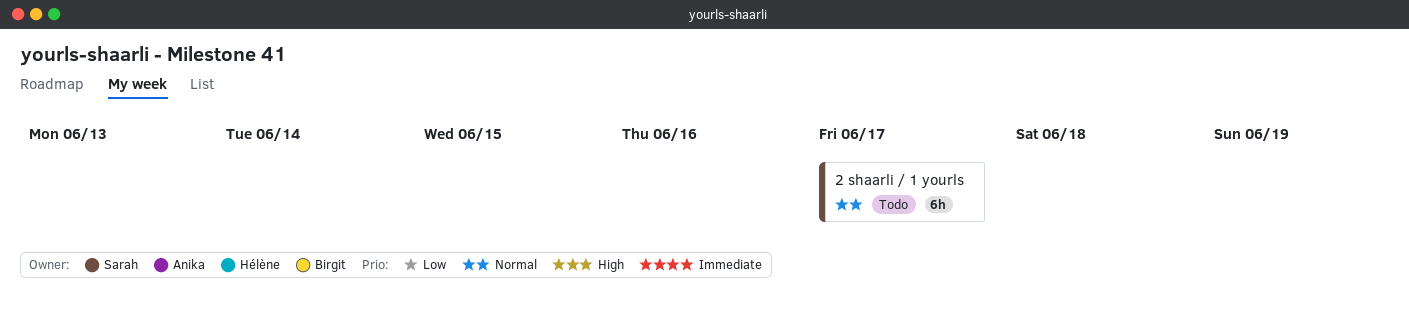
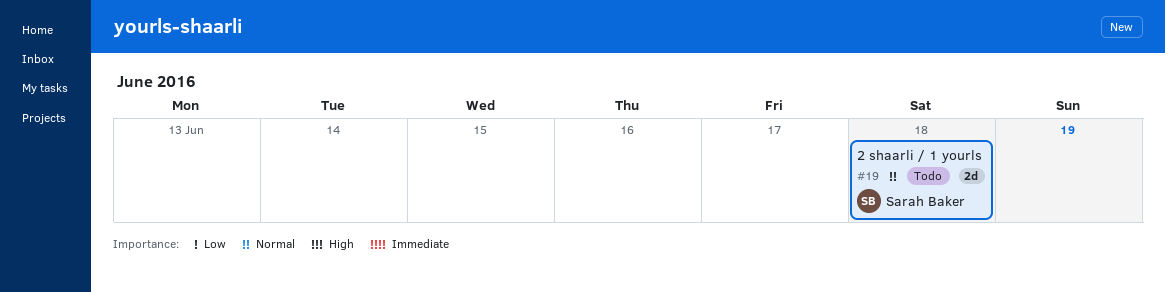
2 shaarli / 1 yourls, estimate: 6h -> 2d
2 shaarli / 1 yourls, due: Jun 17 -> Jun 18

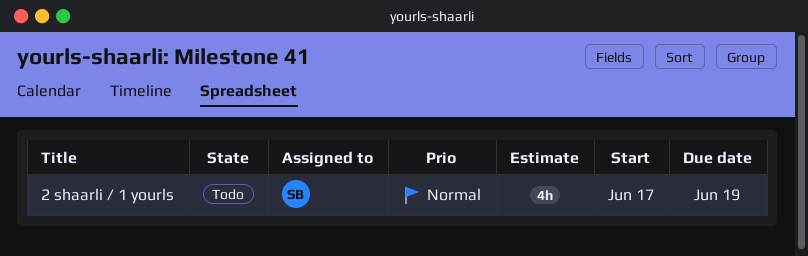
2 shaarli / 1 yourls, estimate: 2d -> 4h
2 shaarli / 1 yourls, due: Jun 18 -> Jun 19

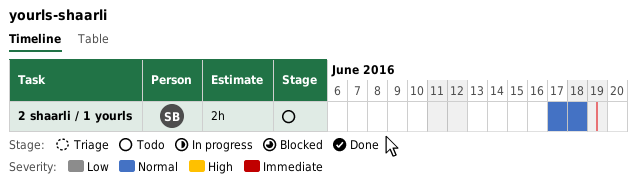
2 shaarli / 1 yourls, estimate: 4h -> 2h
2 shaarli / 1 yourls, due: Jun 19 -> Jun 18

